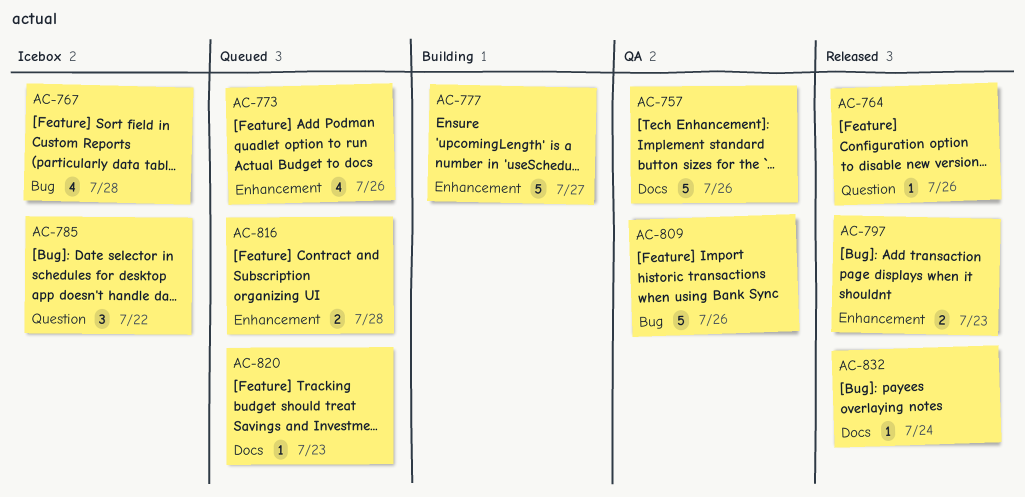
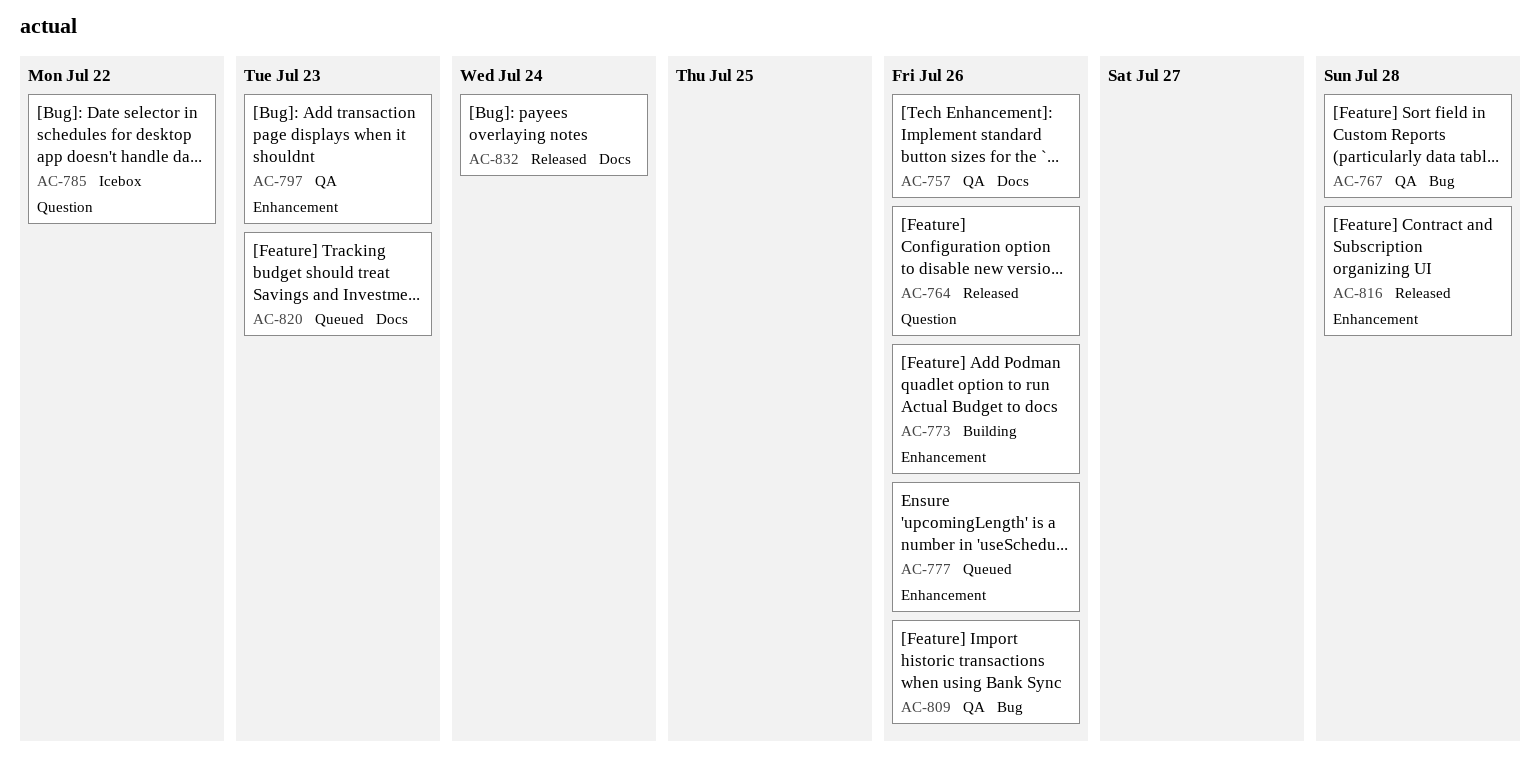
AC-767, status: Icebox -> QA
AC-773, status: Queued -> Building
AC-777, status: Building -> Queued
AC-777, due: Jul 27 -> Jul 26
AC-797, status: Released -> QA
AC-816, status: Queued -> Released

